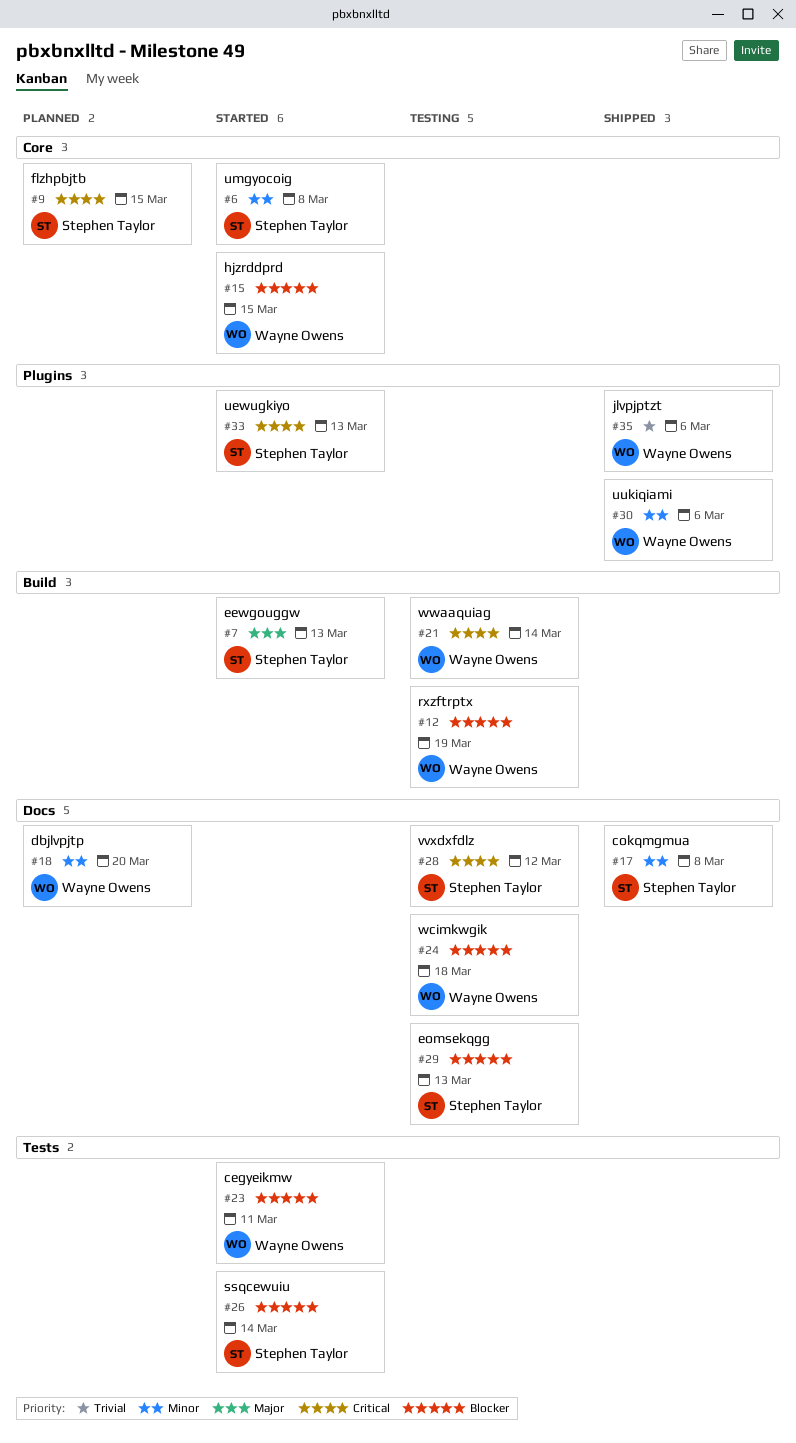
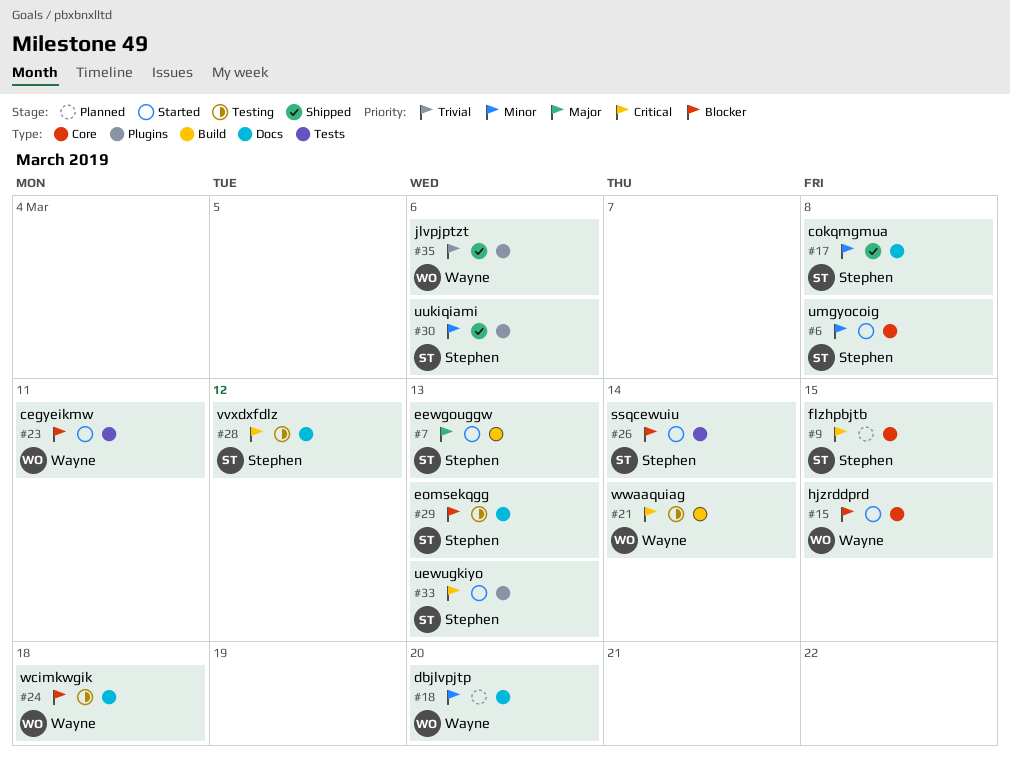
#12: present -> none
#30, owner: Wayne Owens -> Stephen Taylor

